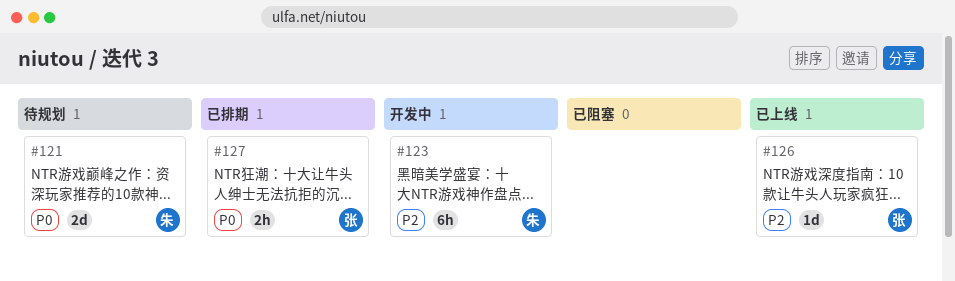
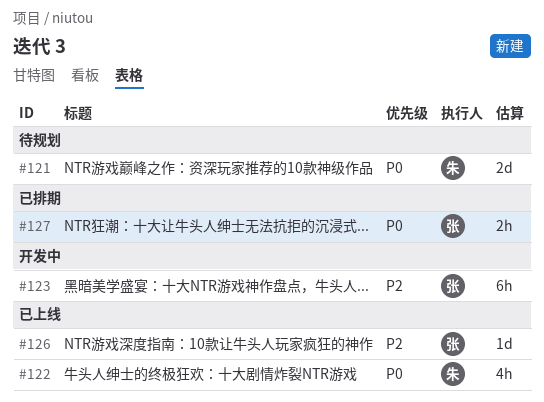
#122: none -> present
#123, owner: 朱 -> 张

